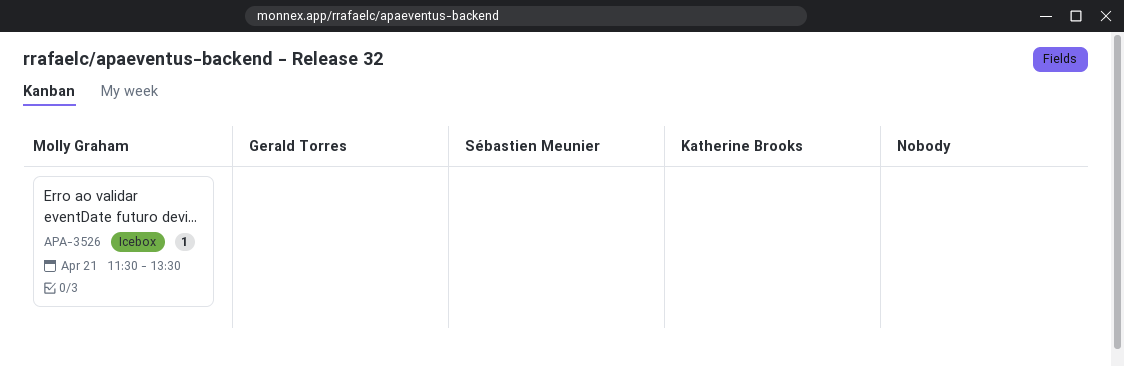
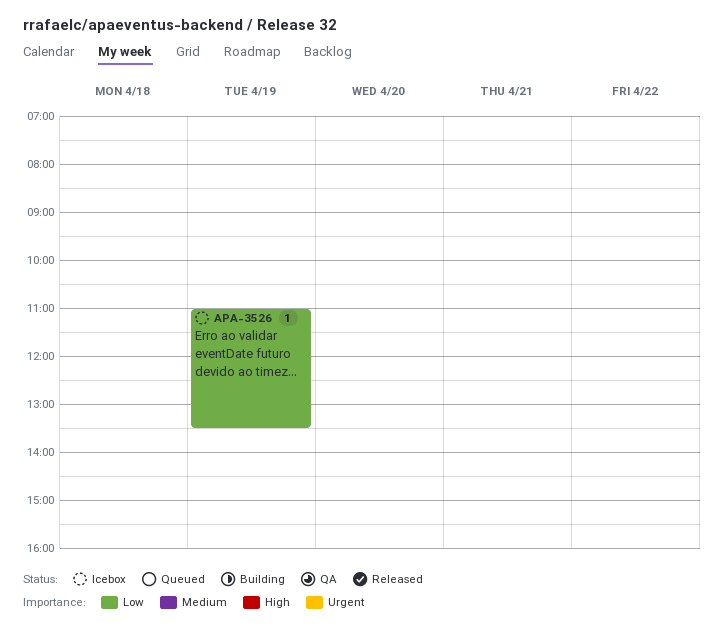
APA-3526, day: Apr 21 -> Apr 19
APA-3526, begins: 11:30 -> 11:00

